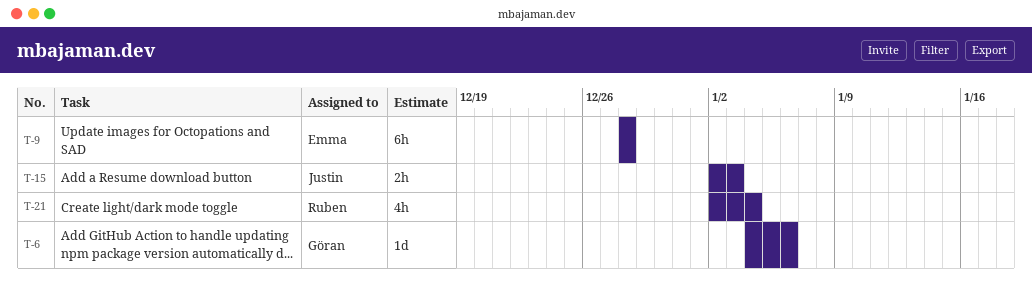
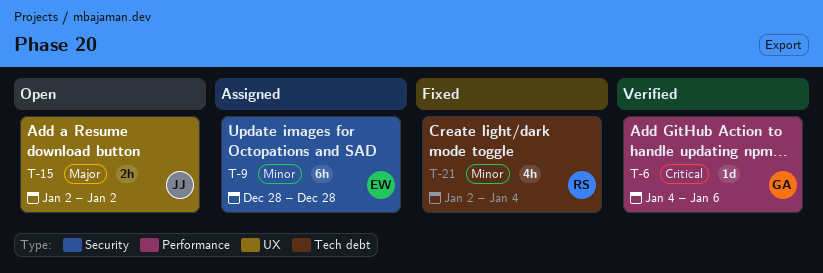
T-15, due: Jan 3 -> Jan 2

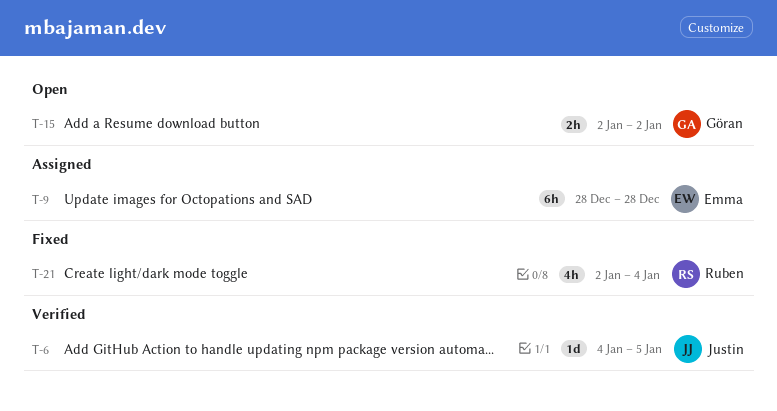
T-6, owner: Göran -> Justin
T-6, due: Jan 6 -> Jan 5
T-15, owner: Justin -> Göran

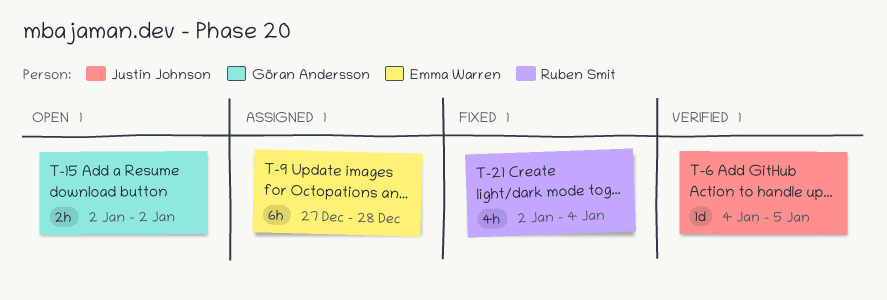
T-9, start: Dec 28 -> Dec 27

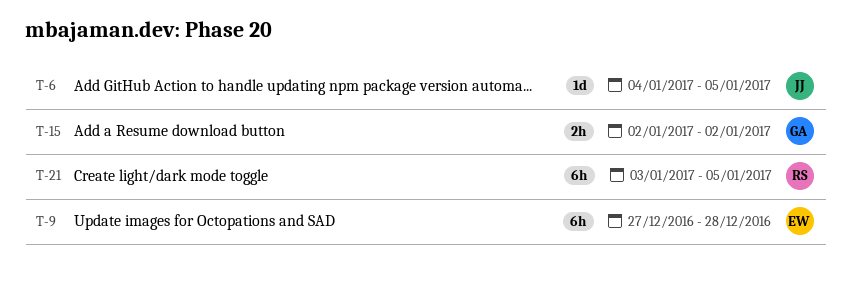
T-21, estimate: 4h -> 6h
T-21, start: Jan 2 -> Jan 3
T-21, due: Jan 4 -> Jan 5

